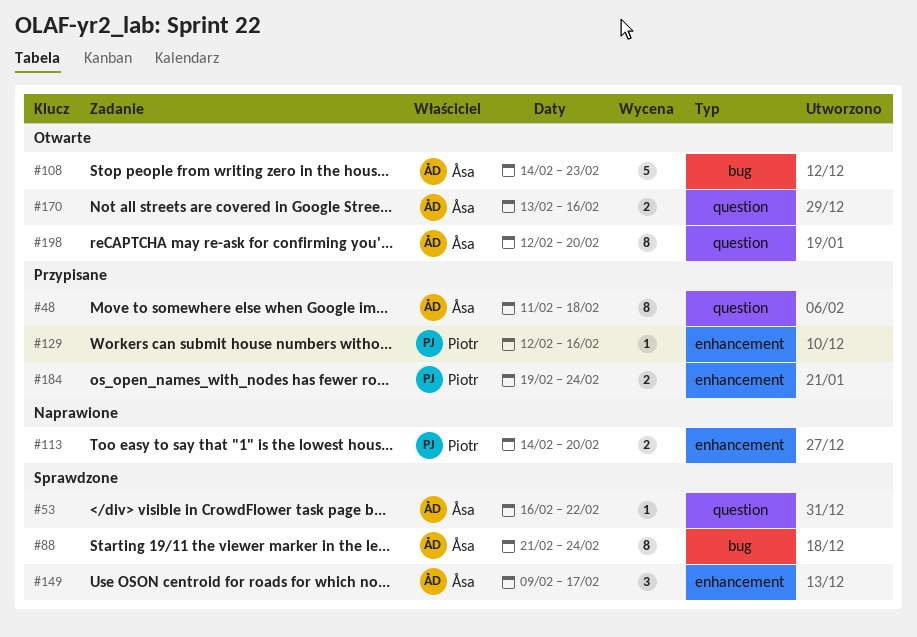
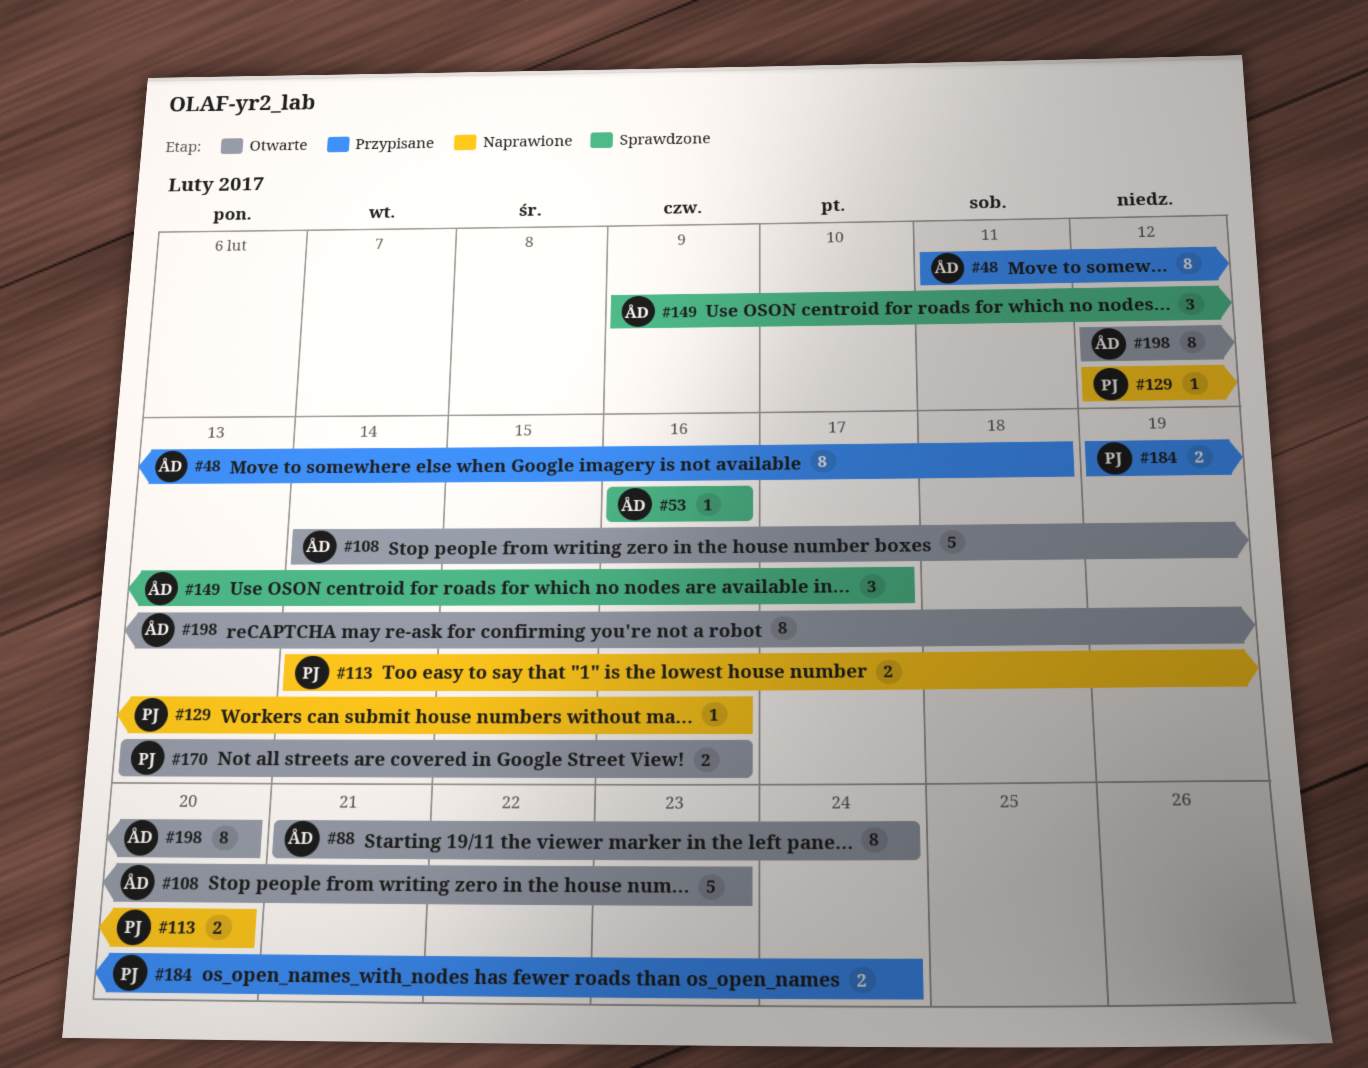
#53, due: Feb 22 -> Feb 16
#88, status: Sprawdzone -> Otwarte
#129, status: Przypisane -> Naprawione
#170, owner: Åsa -> Piotr

